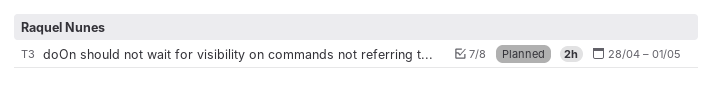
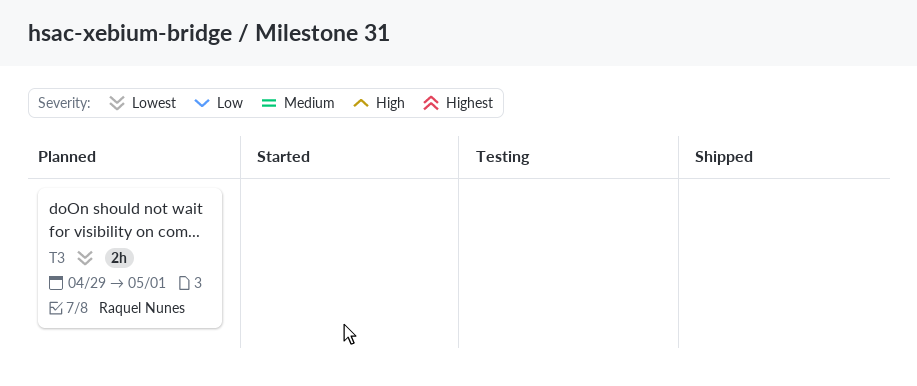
T3, start: Apr 28 -> Apr 29

